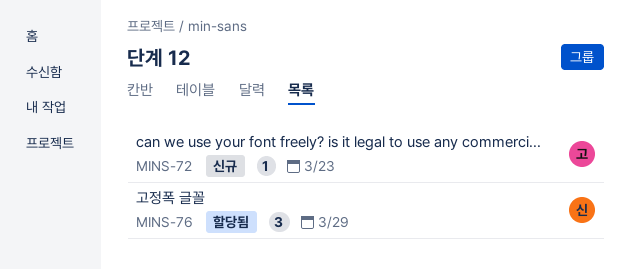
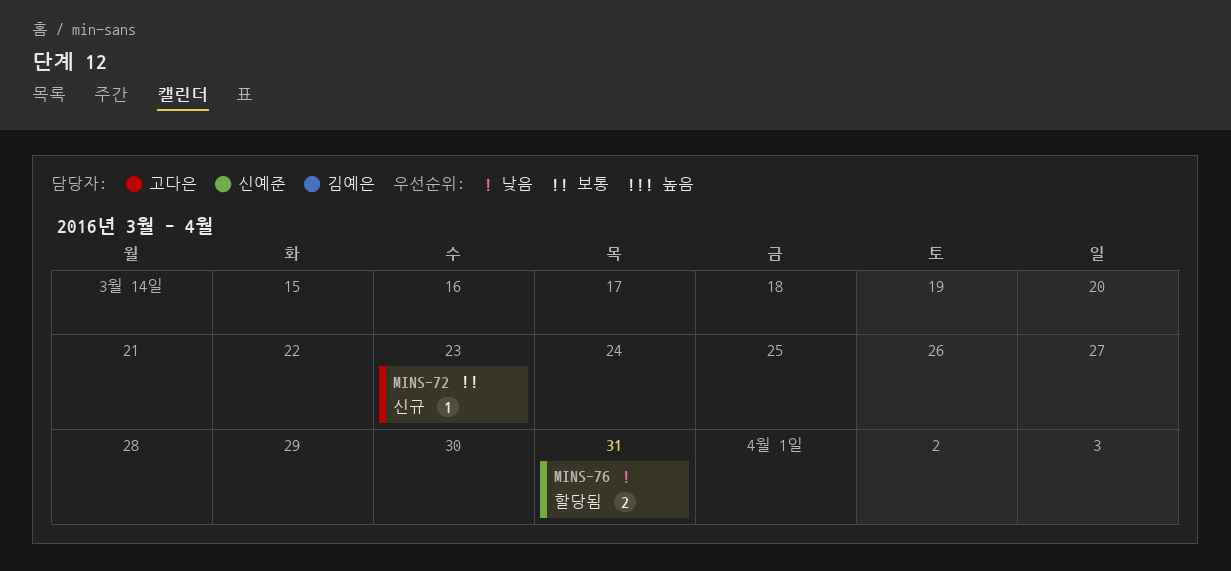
MINS-76, estimate: 3 -> 2
MINS-76, due: Mar 29 -> Mar 31

